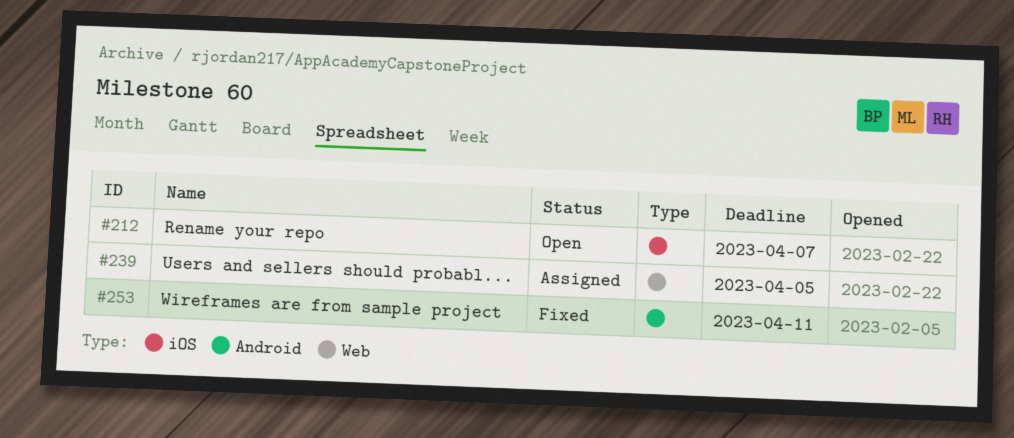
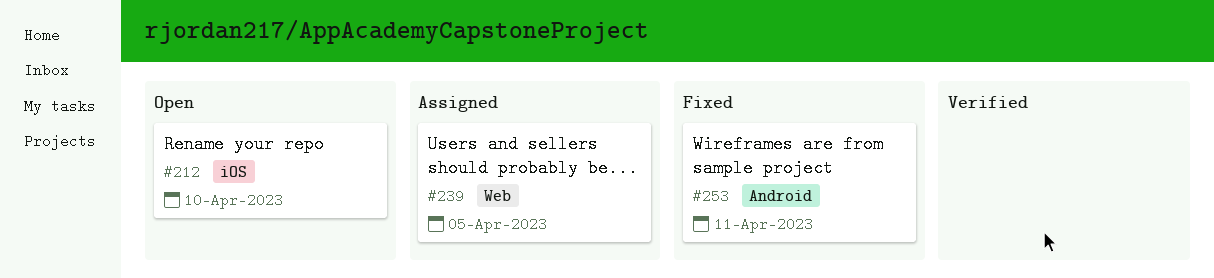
#212, due: Apr 7 -> Apr 10

